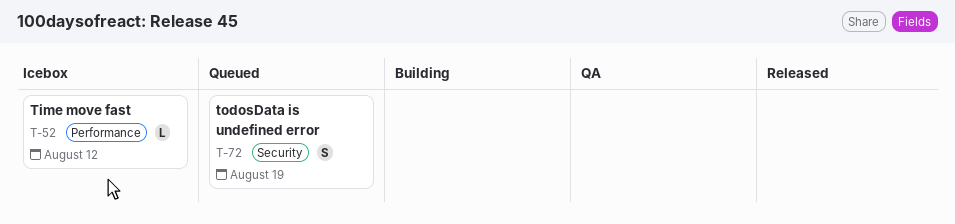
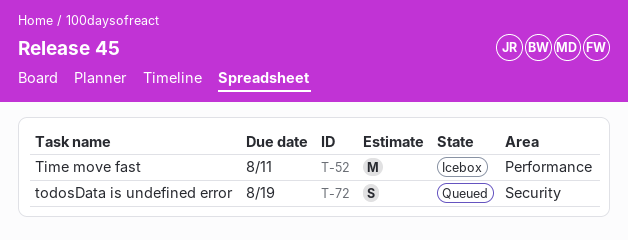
T-52, estimate: L -> M
T-52, due: Aug 12 -> Aug 11

